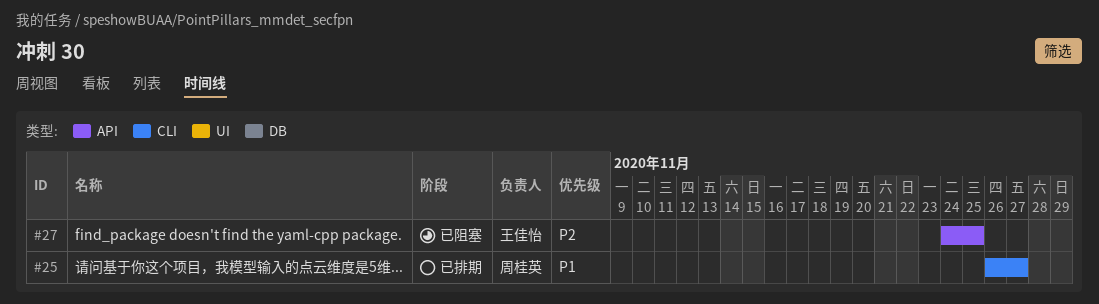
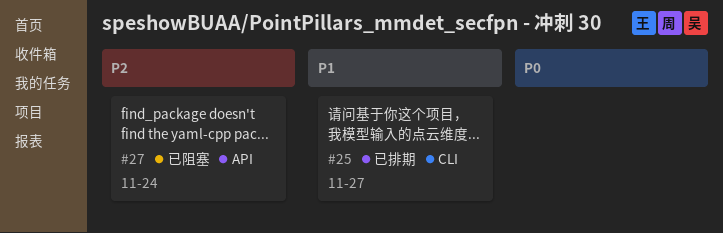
#27, due: Nov 25 -> Nov 24

